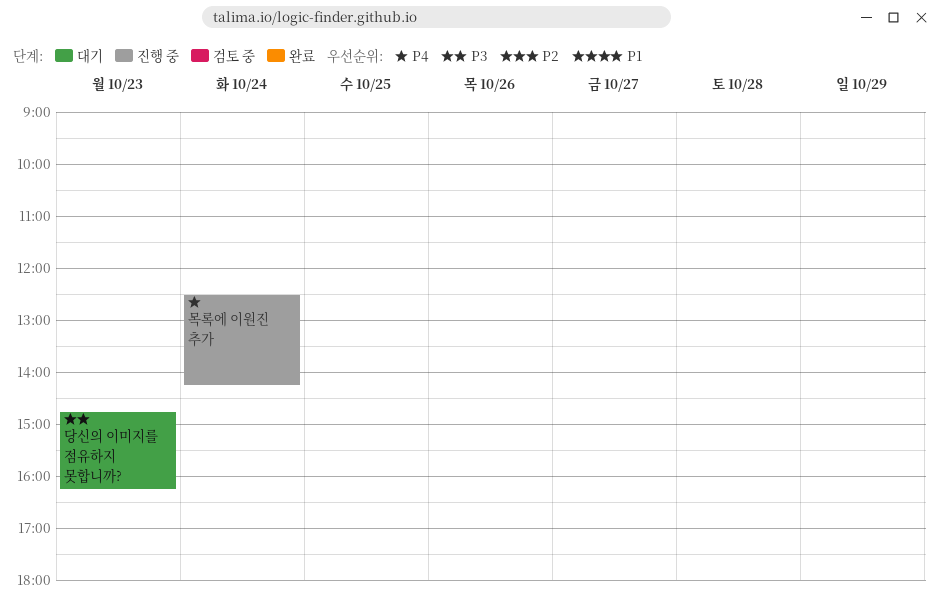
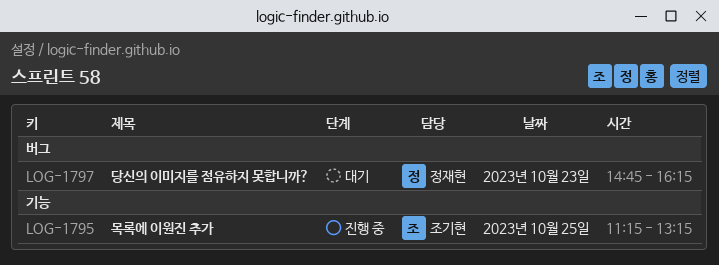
목록에 이원진 추가, day: Oct 24 -> Oct 25
목록에 이원진 추가, begins: 12:30 -> 11:15
목록에 이원진 추가, ends: 14:15 -> 13:15

